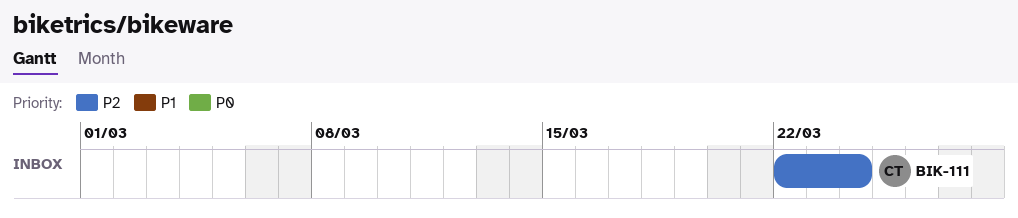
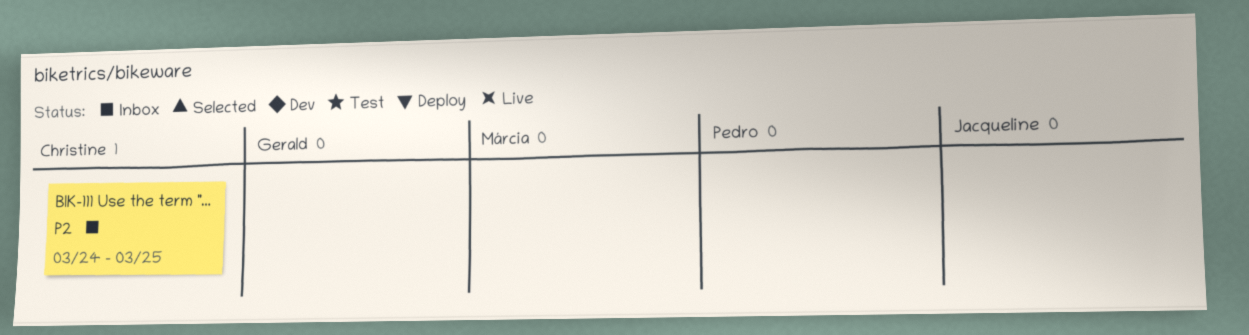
BIK-111, start: Mar 22 -> Mar 24
BIK-111, due: Mar 24 -> Mar 25

